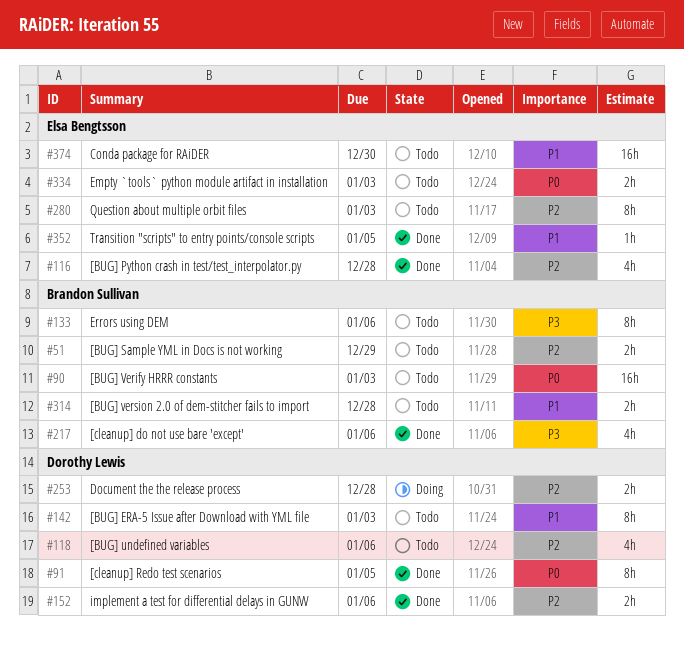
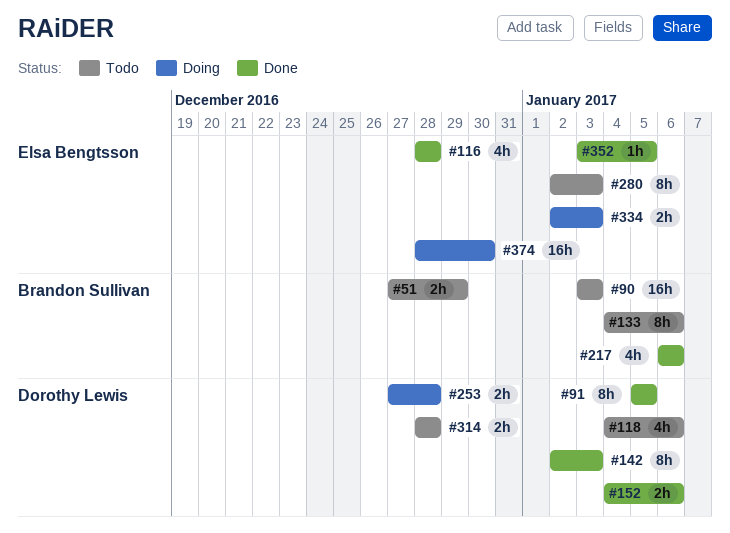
#142, status: Todo -> Done
#314, owner: Brandon Sullivan -> Dorothy Lewis
#334, status: Todo -> Doing
#374, status: Todo -> Doing

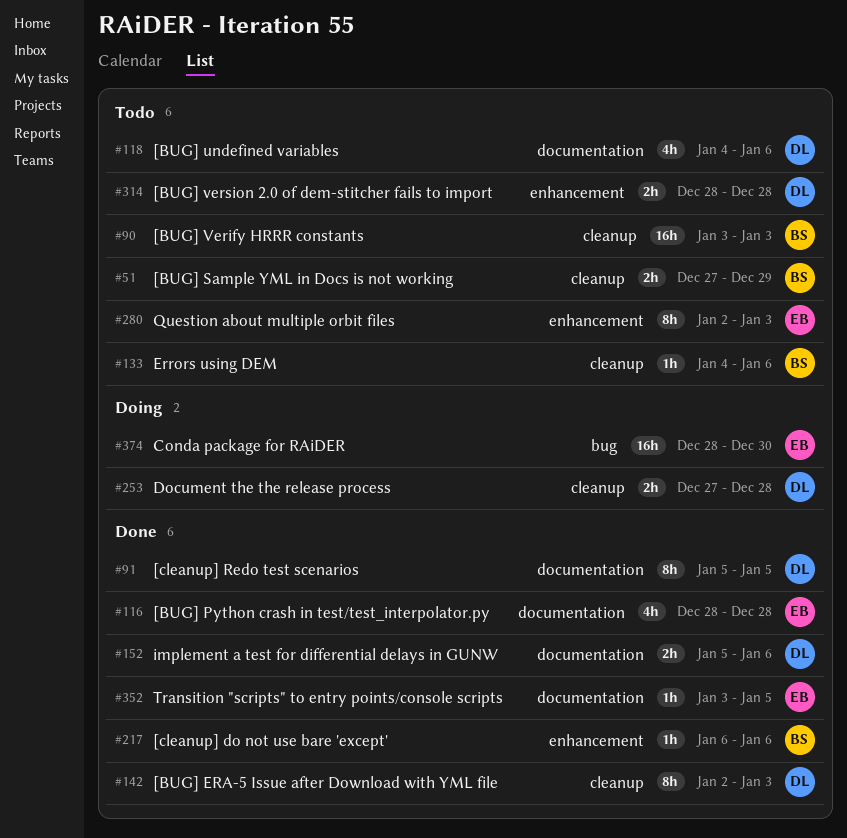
#133, estimate: 8h -> 1h
#152, start: Jan 4 -> Jan 5
#217, estimate: 4h -> 1h
#334: present -> none

